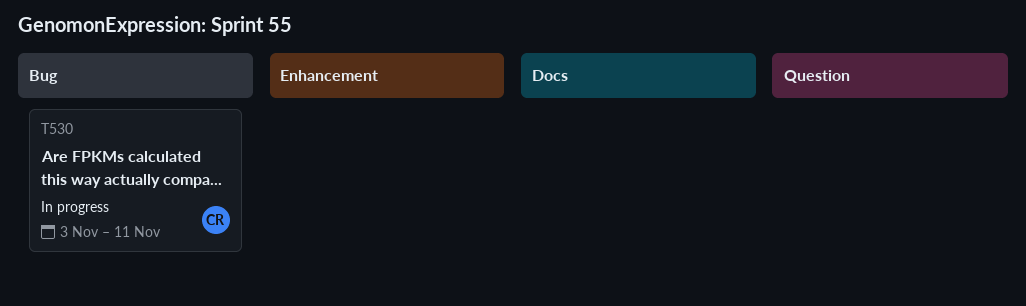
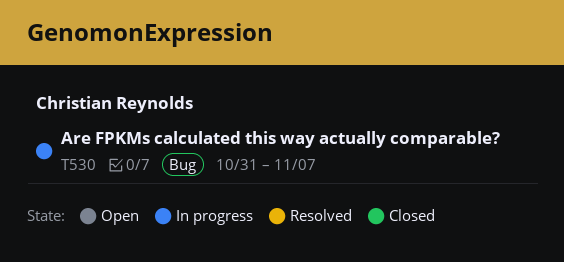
T530, start: Nov 3 -> Oct 31
T530, due: Nov 11 -> Nov 7

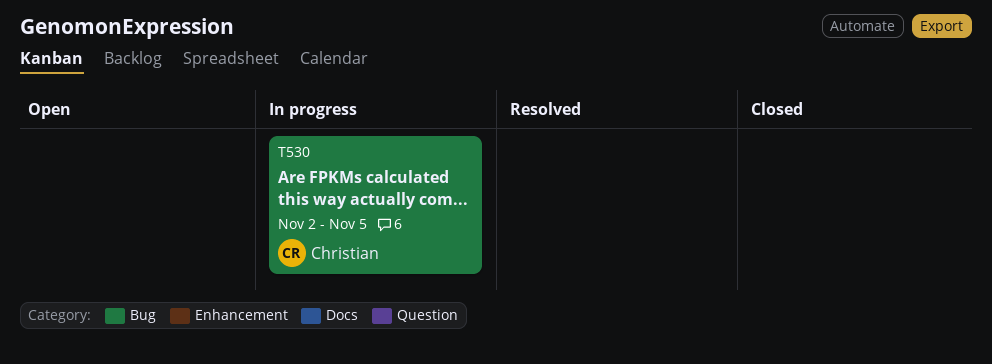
T530, start: Oct 31 -> Nov 2
T530, due: Nov 7 -> Nov 5

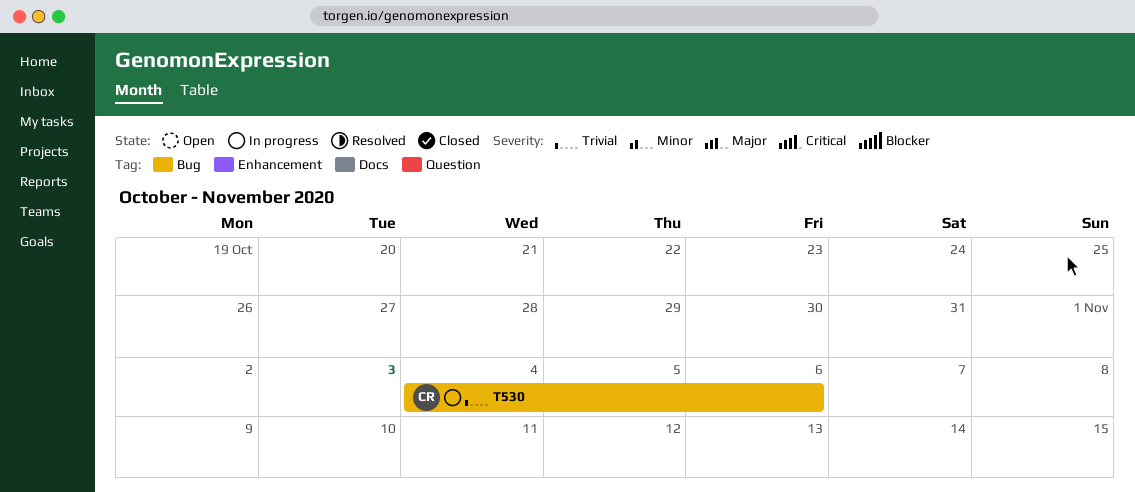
T530, start: Nov 2 -> Nov 4
T530, due: Nov 5 -> Nov 6

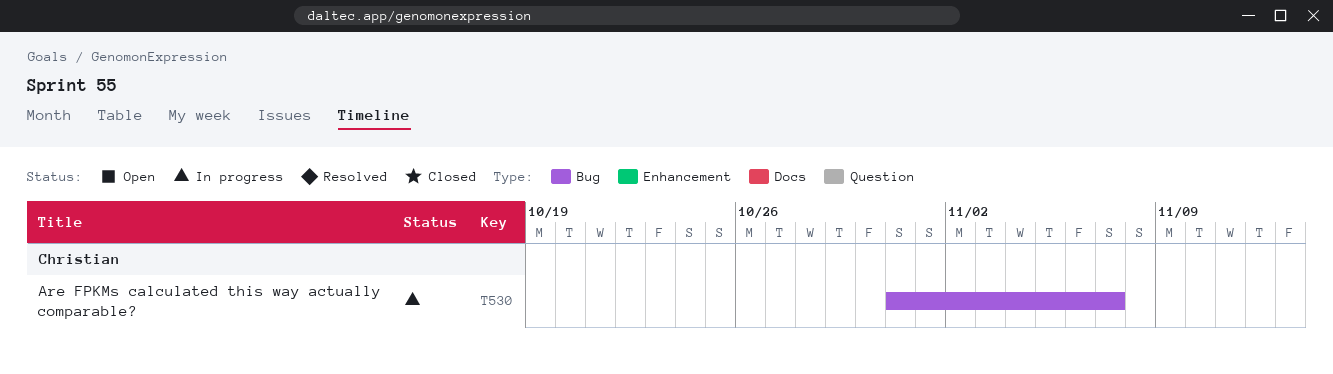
T530, start: Nov 4 -> Oct 31
T530, due: Nov 6 -> Nov 7

